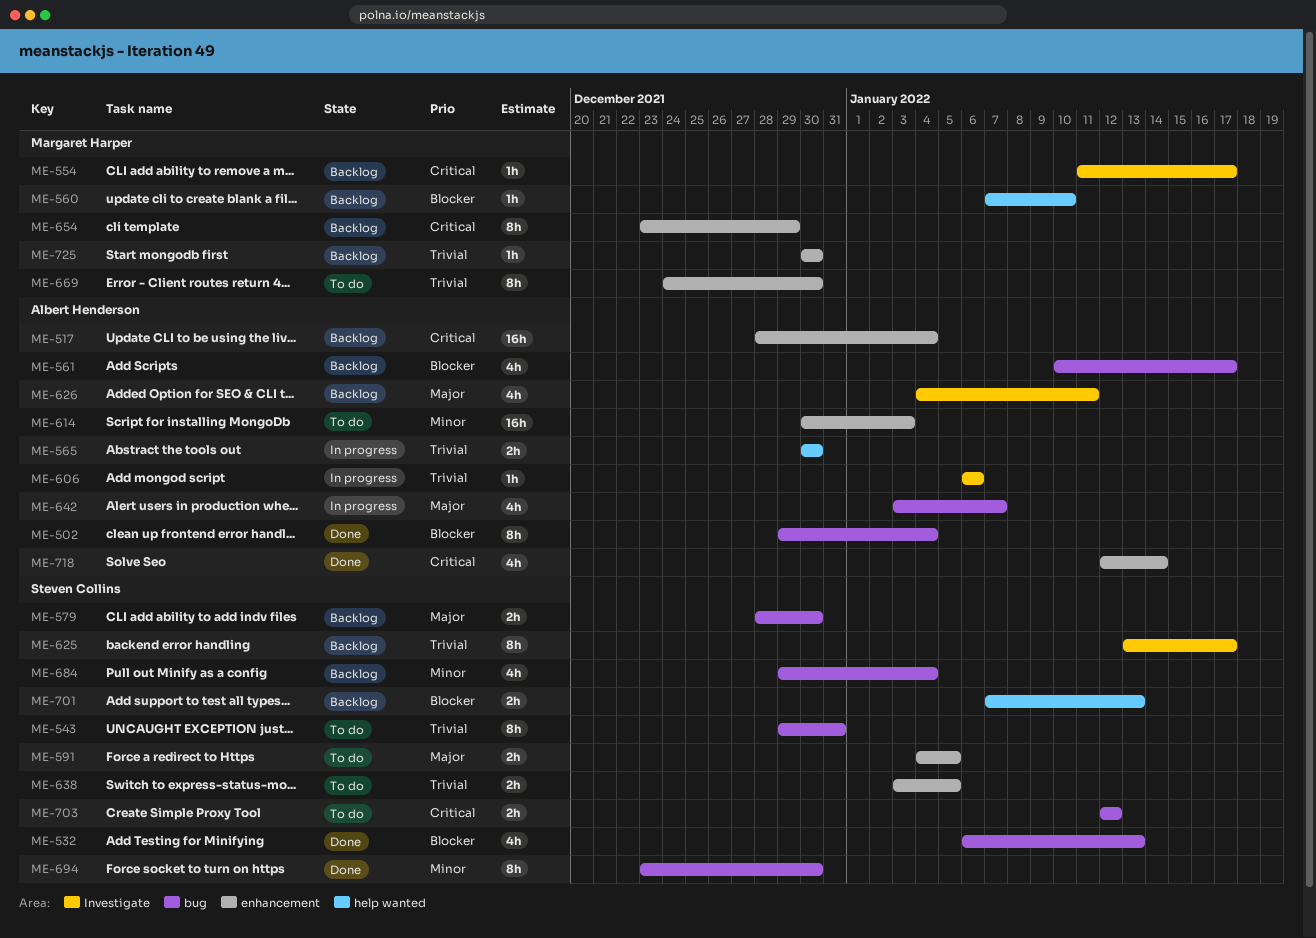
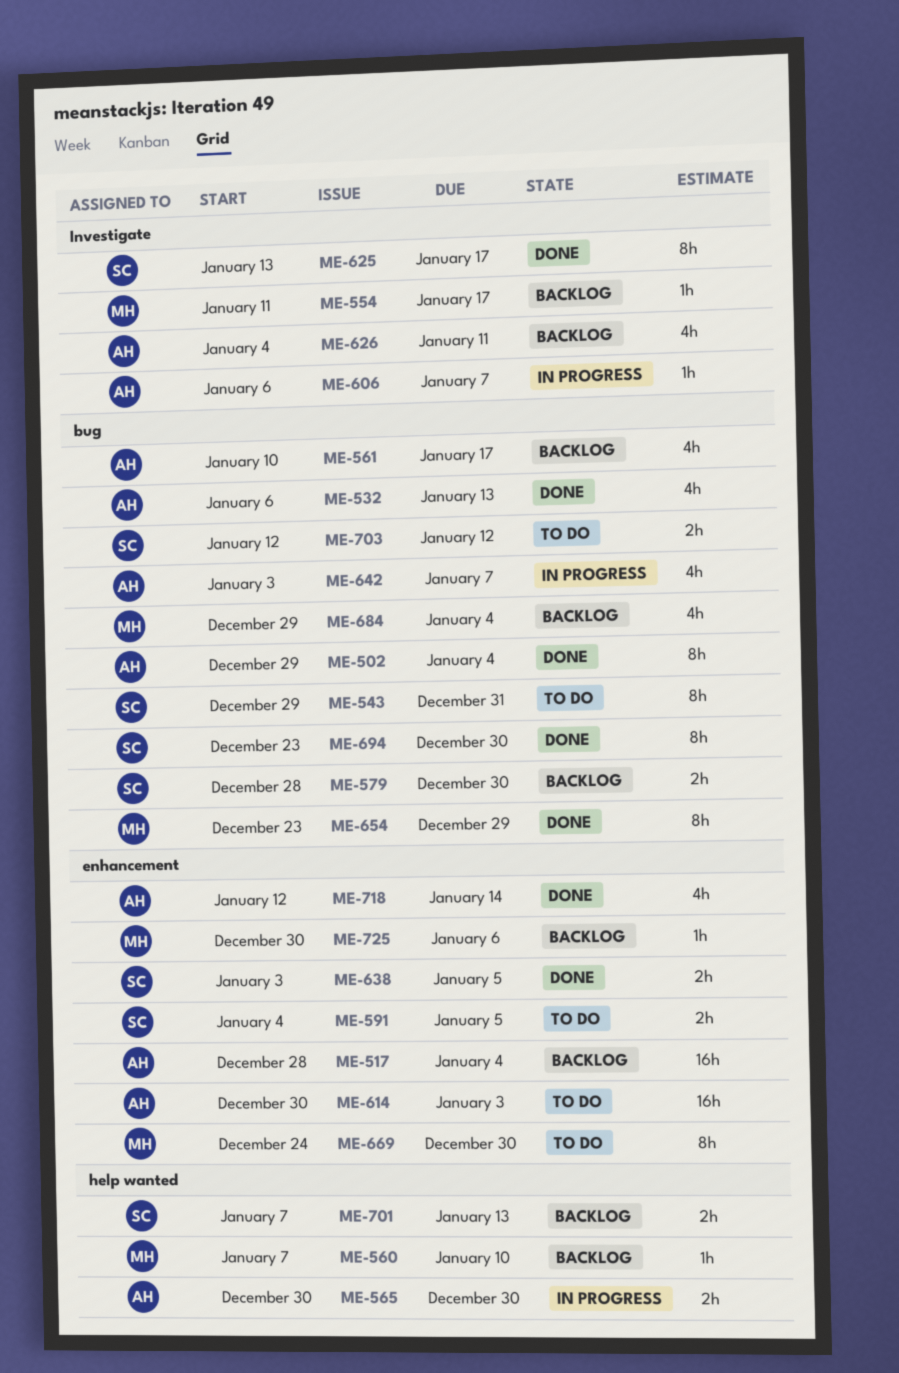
ME-532, owner: Steven Collins -> Albert Henderson
ME-606, due: Jan 6 -> Jan 7
ME-625, status: Backlog -> Done
ME-638, status: To do -> Done
ME-654, status: Backlog -> Done
ME-654, label: enhancement -> bug
ME-684, owner: Steven Collins -> Margaret Harper
ME-725, due: Dec 30 -> Jan 6

